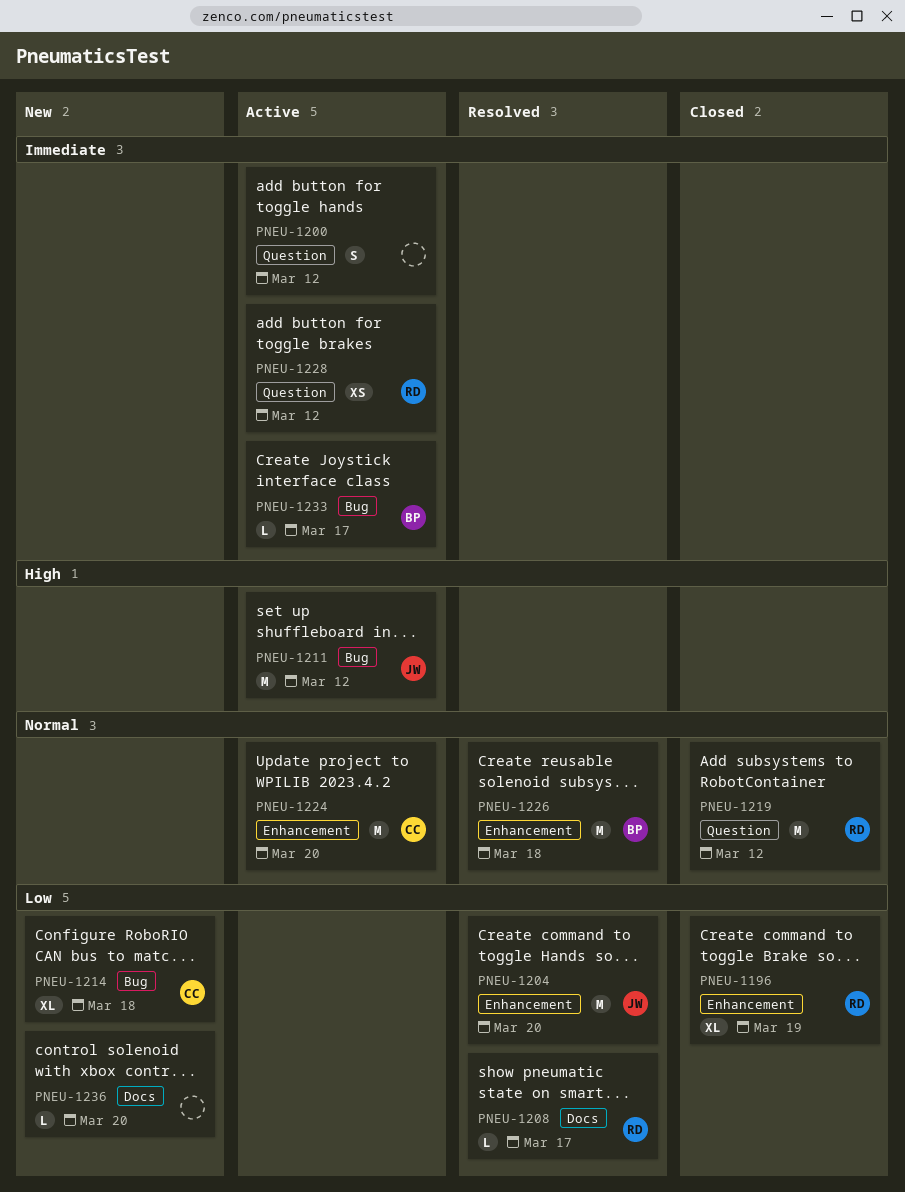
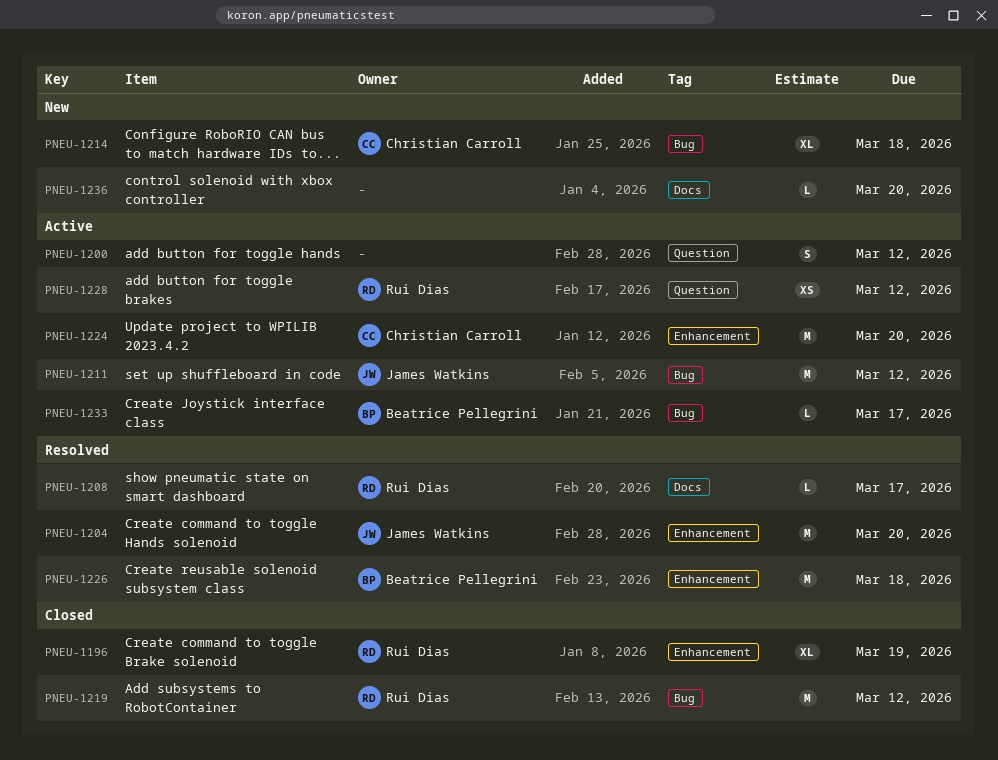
PNEU-1219, label: Question -> Bug

